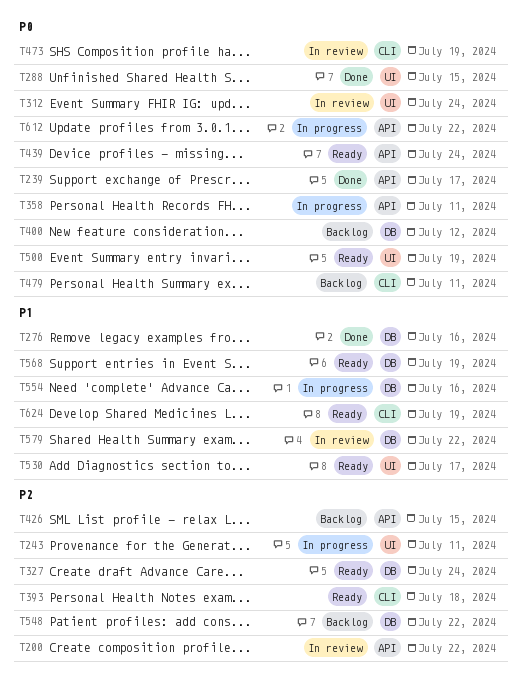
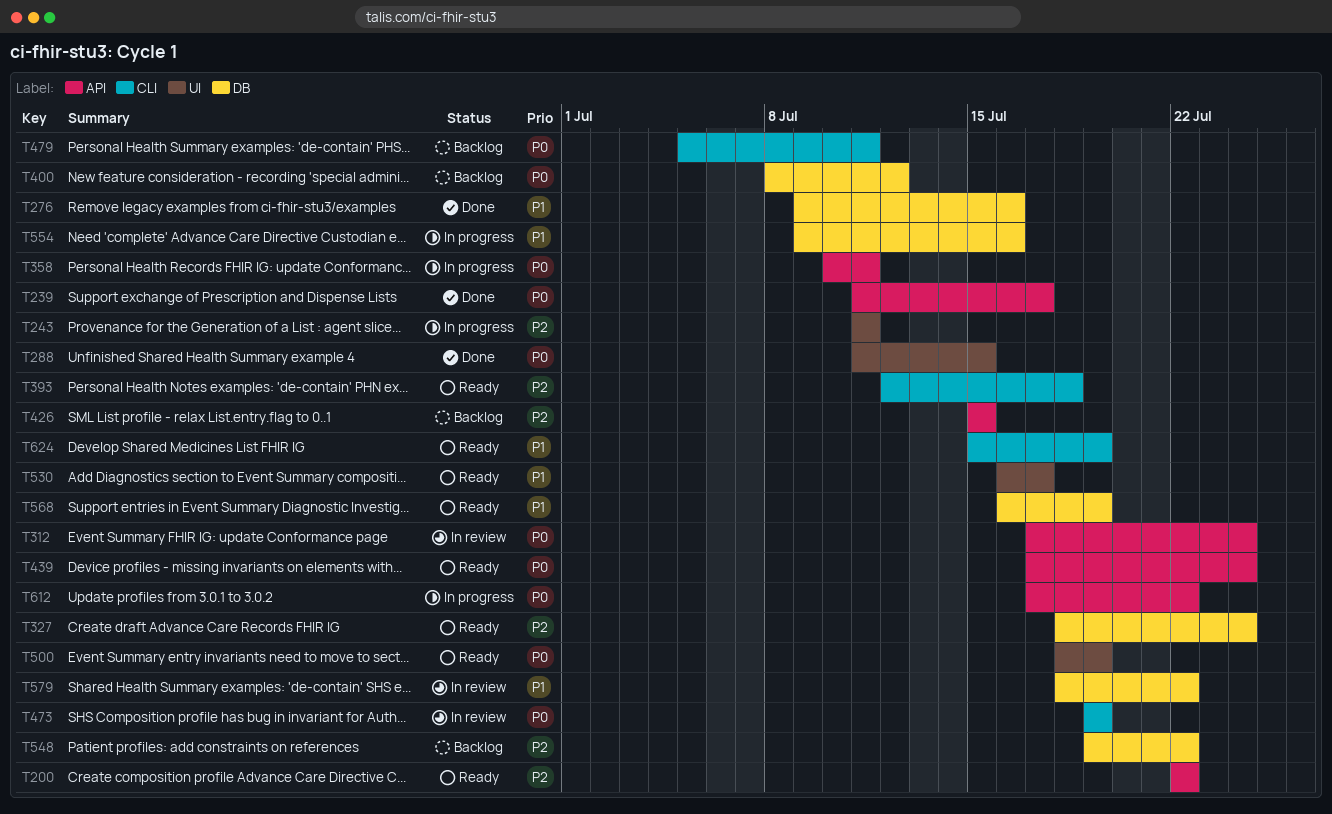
T200, status: In review -> Ready
T312, label: UI -> API

